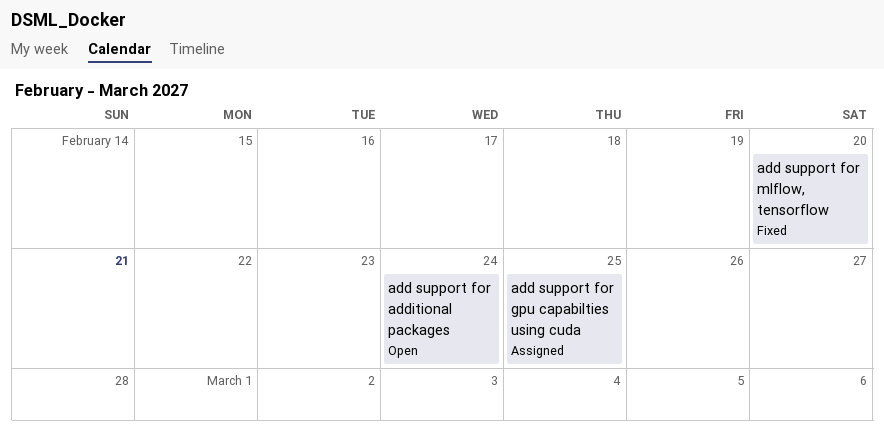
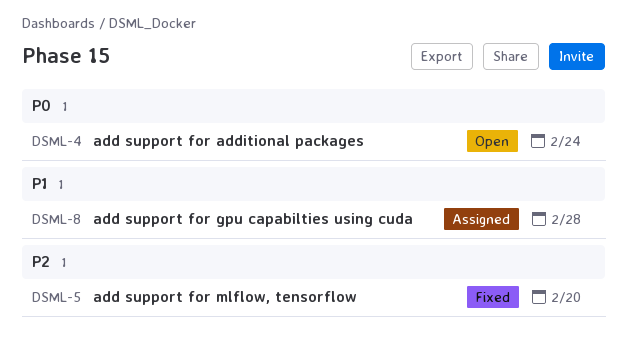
add support for gpu capabilties using cuda, due: Feb 25 -> Feb 28

